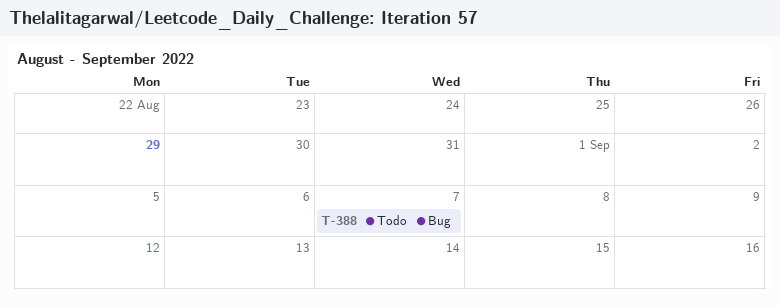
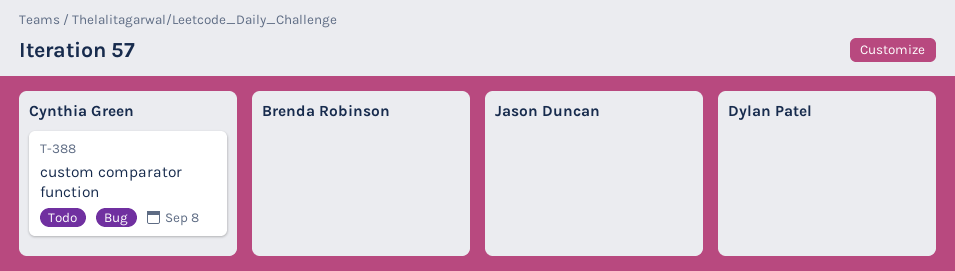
T-388, due: Sep 7 -> Sep 8

